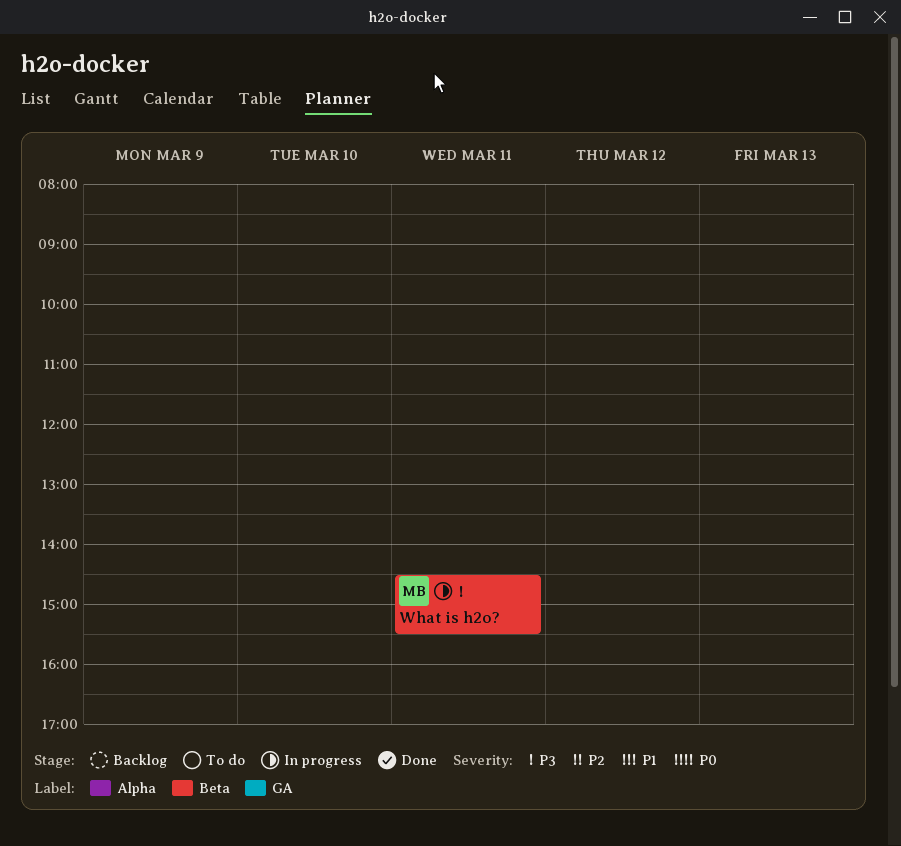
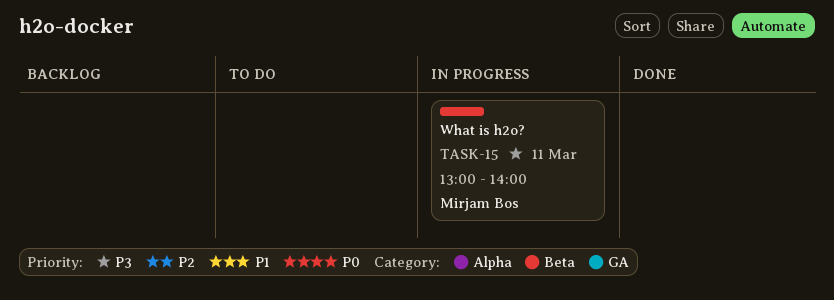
What is h2o?, begins: 14:30 -> 13:00
What is h2o?, ends: 15:30 -> 14:00

